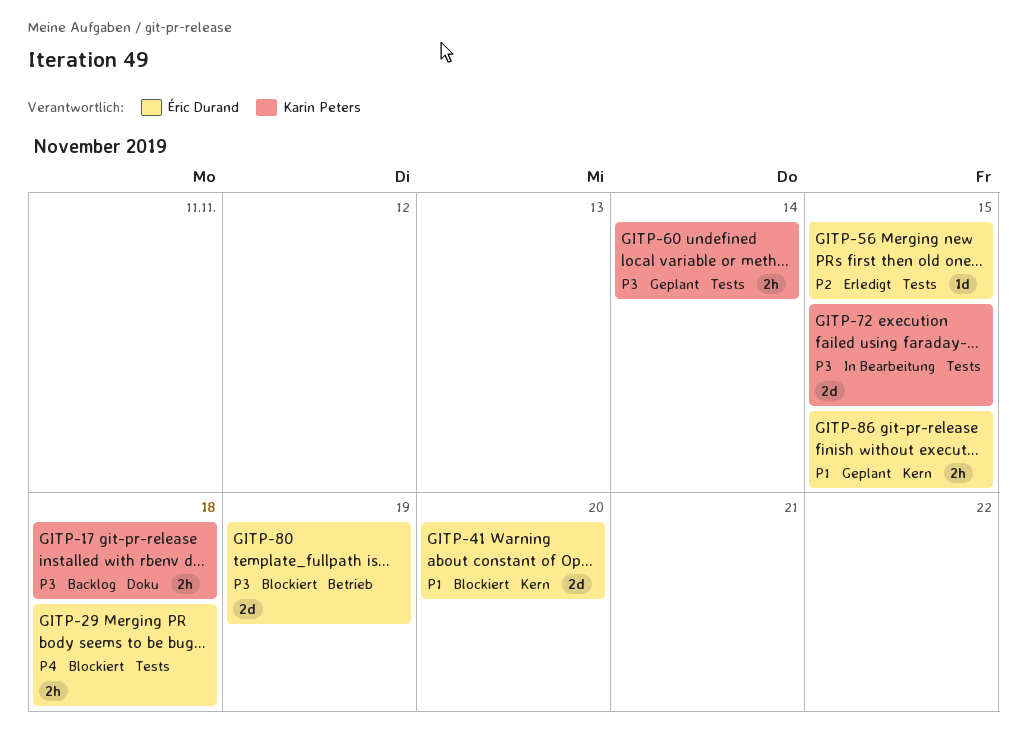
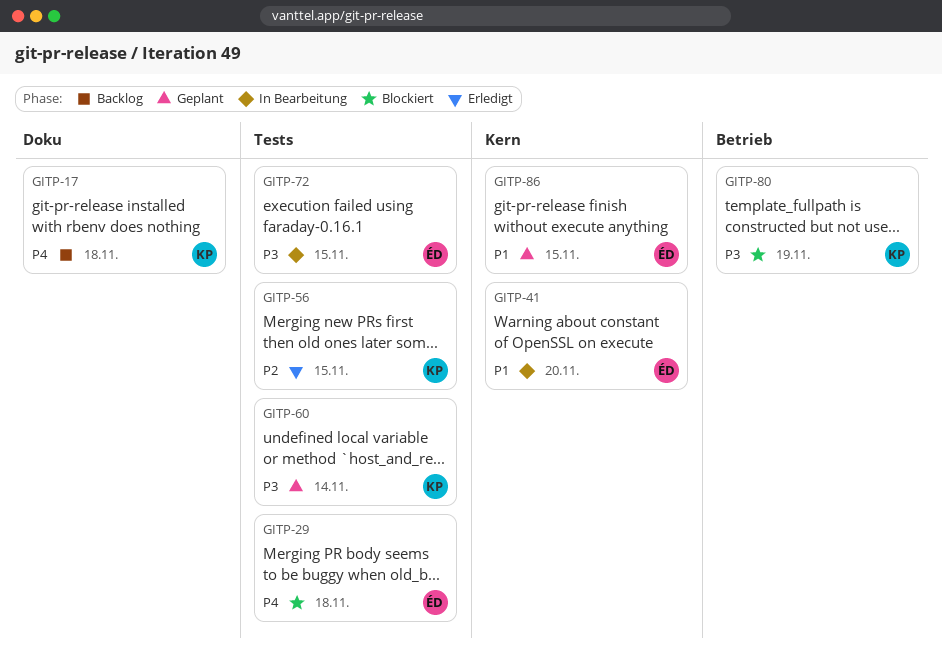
GITP-17, priority: P3 -> P4
GITP-41, status: Blockiert -> In Bearbeitung
GITP-56, owner: Éric Durand -> Karin Peters
GITP-72, owner: Karin Peters -> Éric Durand
GITP-80, owner: Éric Durand -> Karin Peters

